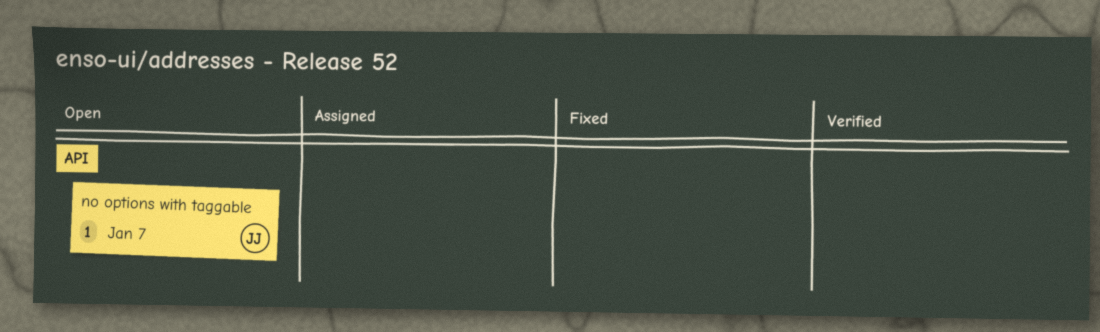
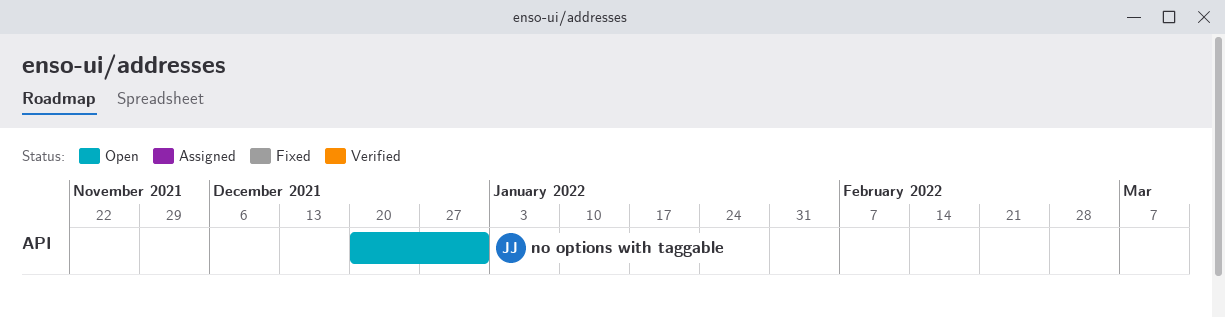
no options with taggable, due: Jan 7 -> Dec 31

